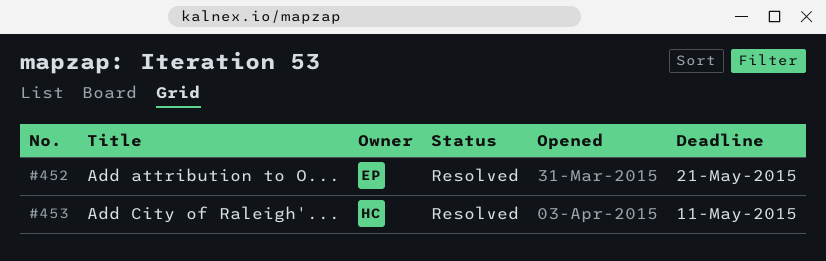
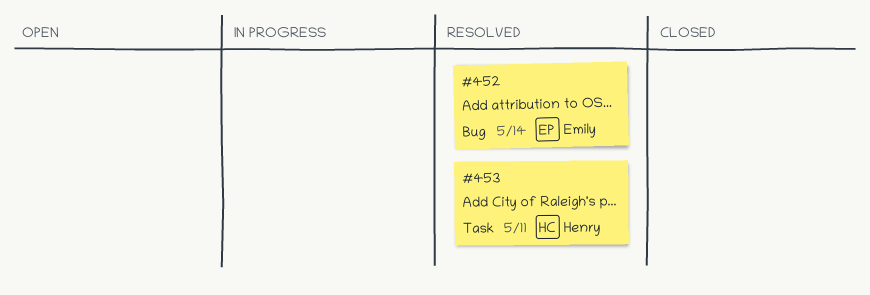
#452, due: May 21 -> May 14

